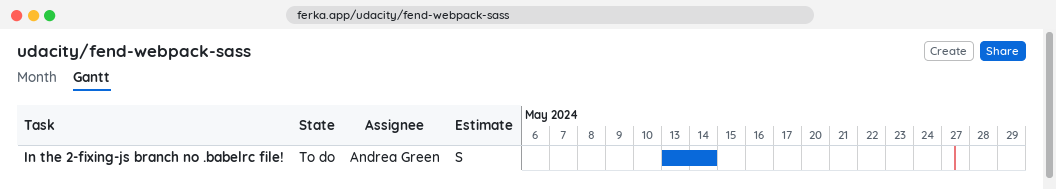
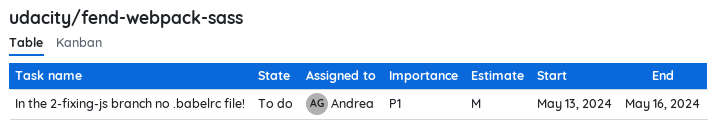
In the 2-fixing-js branch no .babelrc file!, estimate: S -> M
In the 2-fixing-js branch no .babelrc file!, due: May 14 -> May 16

